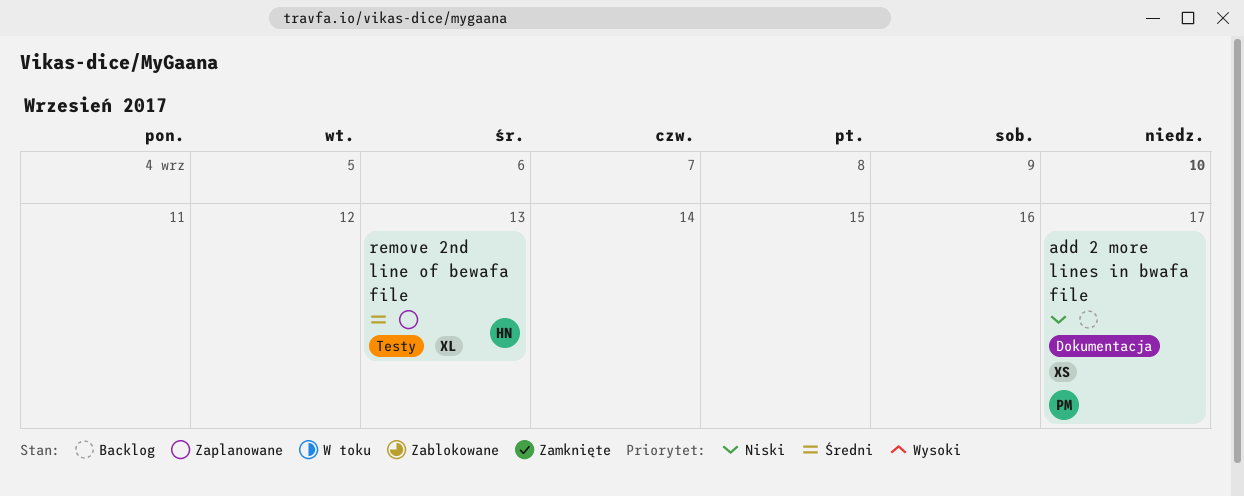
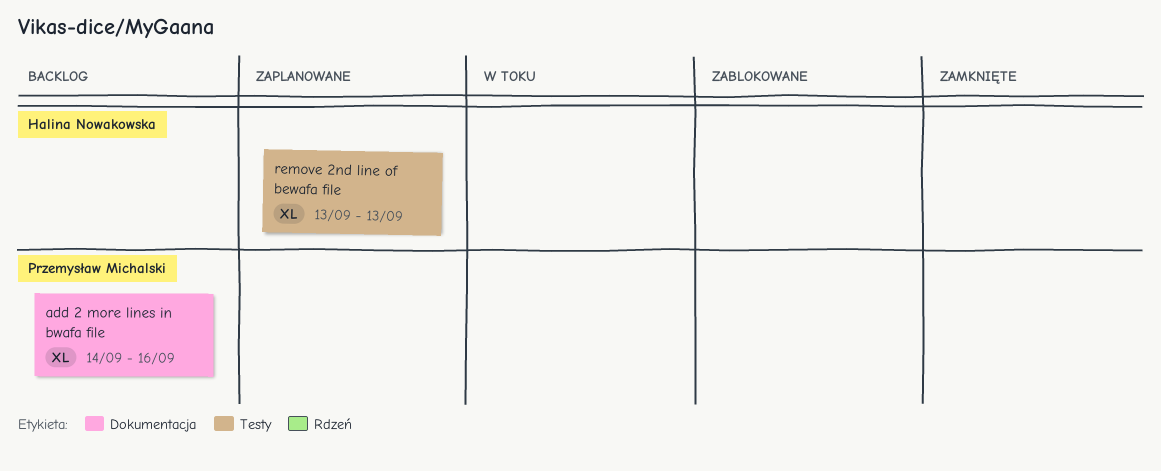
add 2 more lines in bwafa file, estimate: XS -> XL
add 2 more lines in bwafa file, due: Sep 17 -> Sep 16

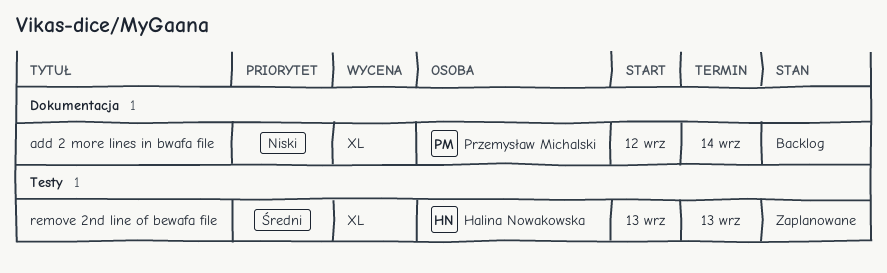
add 2 more lines in bwafa file, start: Sep 14 -> Sep 12
add 2 more lines in bwafa file, due: Sep 16 -> Sep 14

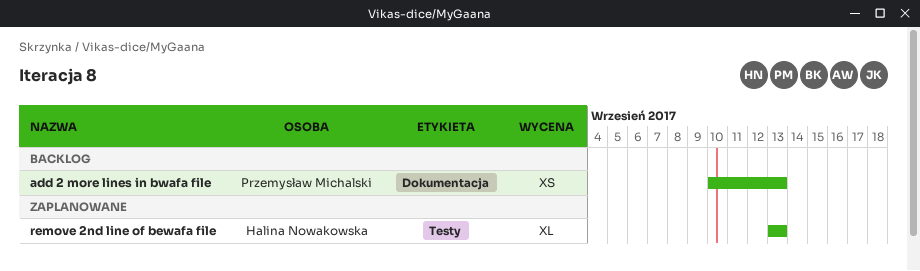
add 2 more lines in bwafa file, estimate: XL -> XS
add 2 more lines in bwafa file, start: Sep 12 -> Sep 10
add 2 more lines in bwafa file, due: Sep 14 -> Sep 13

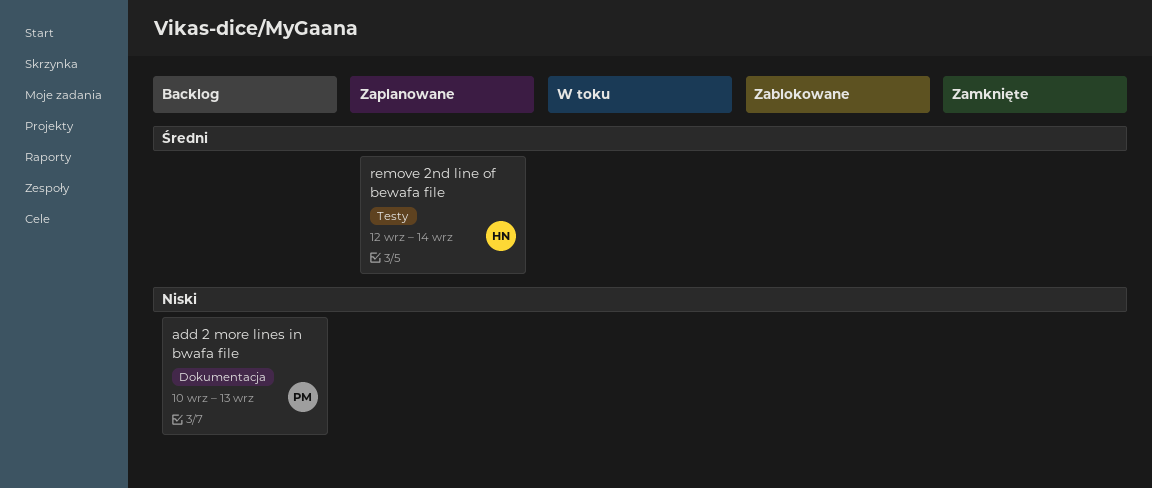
remove 2nd line of bewafa file, start: Sep 13 -> Sep 12
remove 2nd line of bewafa file, due: Sep 13 -> Sep 14

